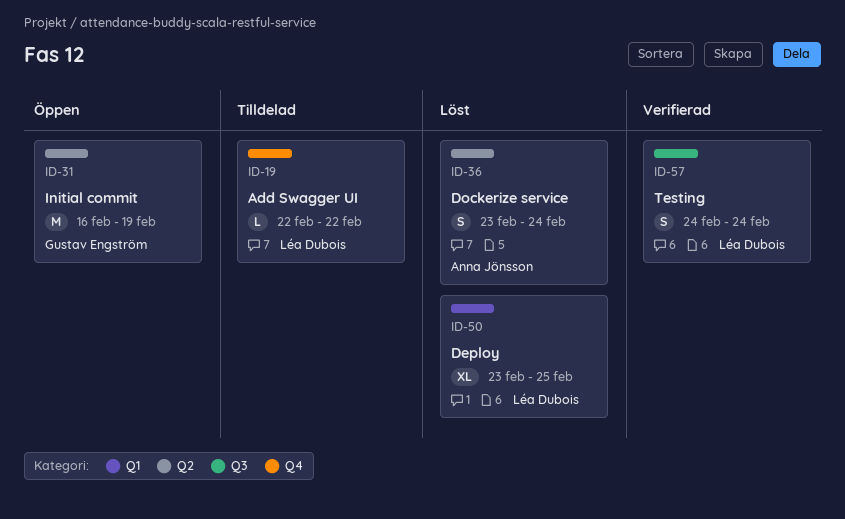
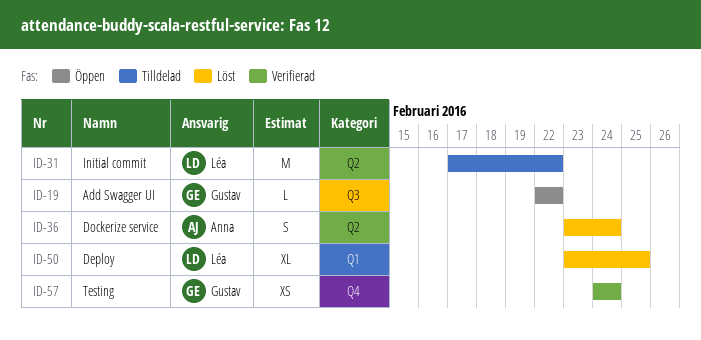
ID-19, status: Tilldelad -> Öppen
ID-19, owner: Léa Dubois -> Gustav Engström
ID-19, label: Q4 -> Q3
ID-31, status: Öppen -> Tilldelad
ID-31, owner: Gustav Engström -> Léa Dubois
ID-31, start: Feb 16 -> Feb 17
ID-31, due: Feb 19 -> Feb 22
ID-57, owner: Léa Dubois -> Gustav Engström
ID-57, label: Q3 -> Q4
ID-57, estimate: S -> XS

